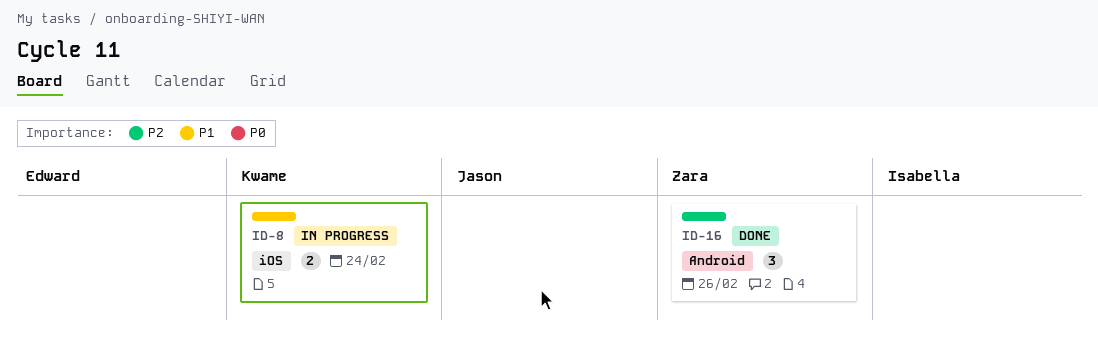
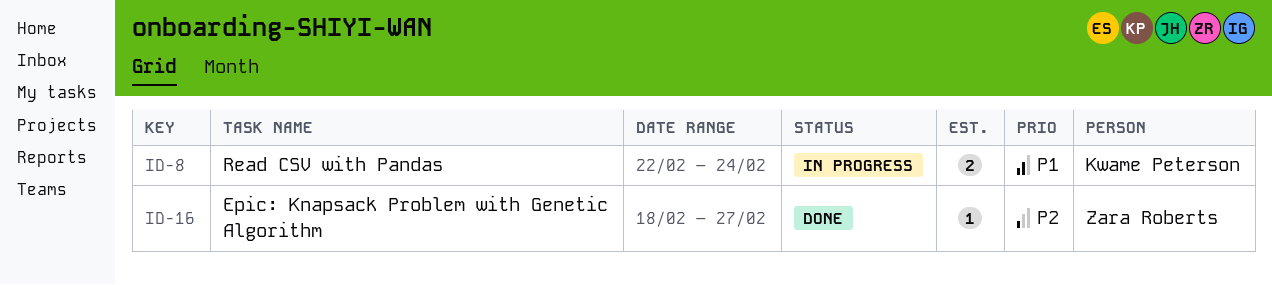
ID-16, estimate: 3 -> 1
ID-16, due: Feb 26 -> Feb 27

